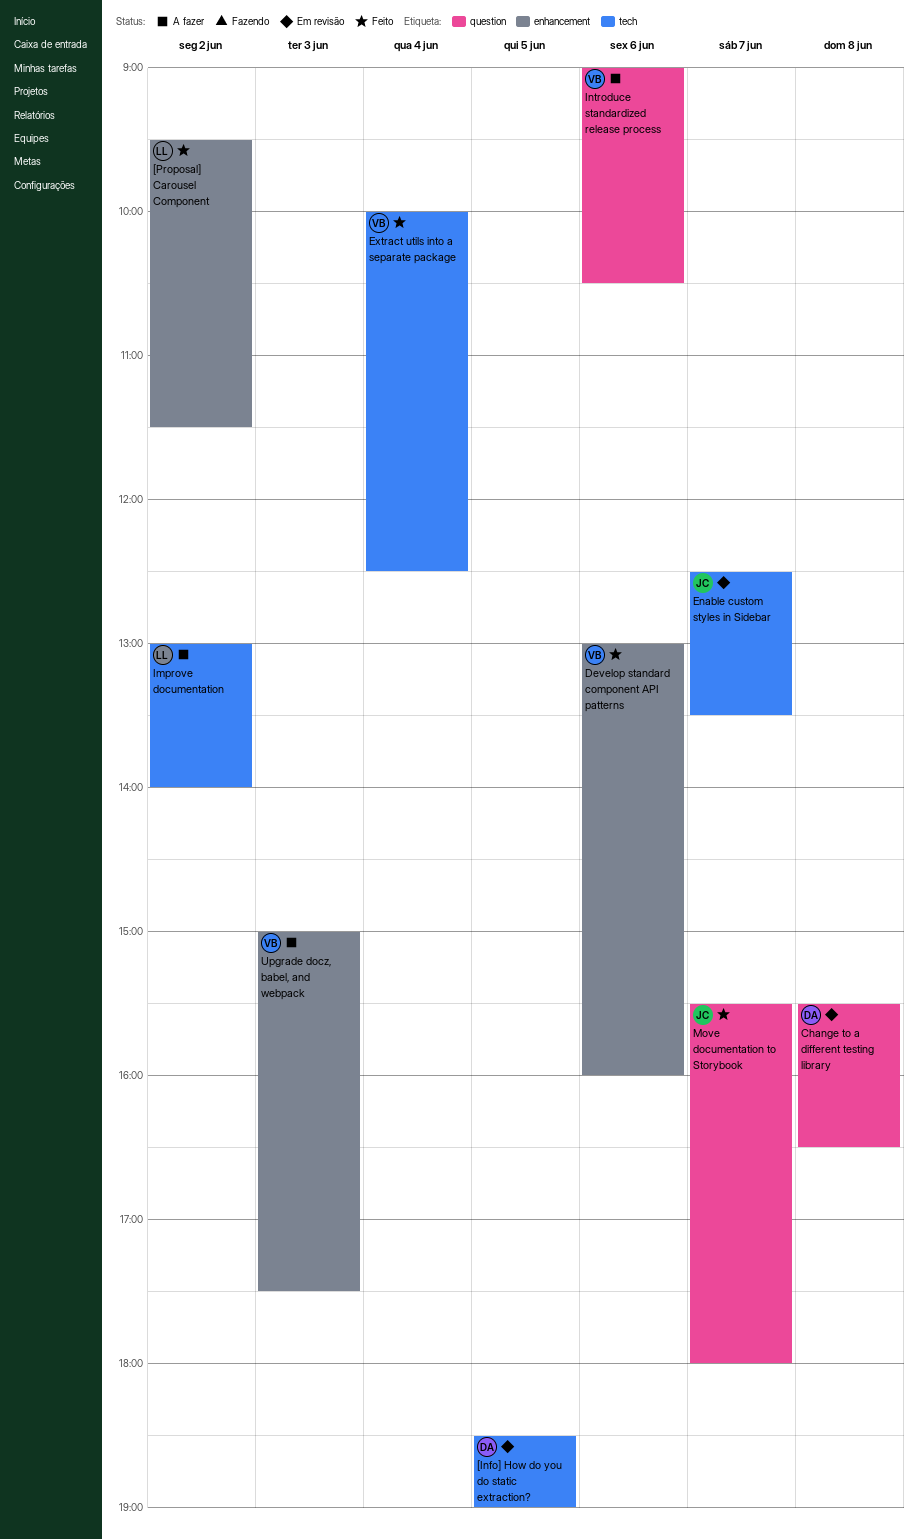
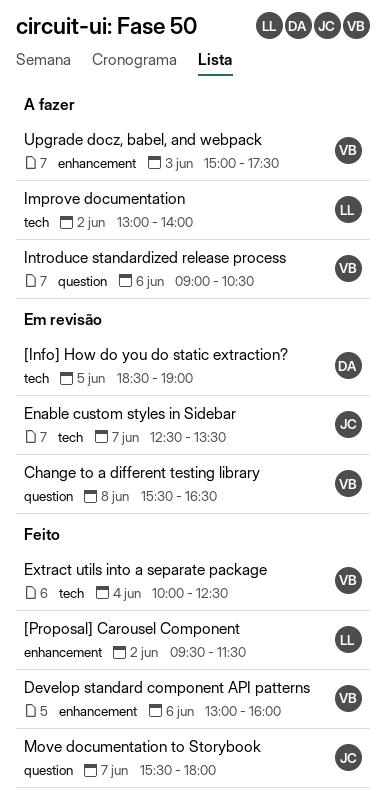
Change to a different testing library, owner: DA -> VB

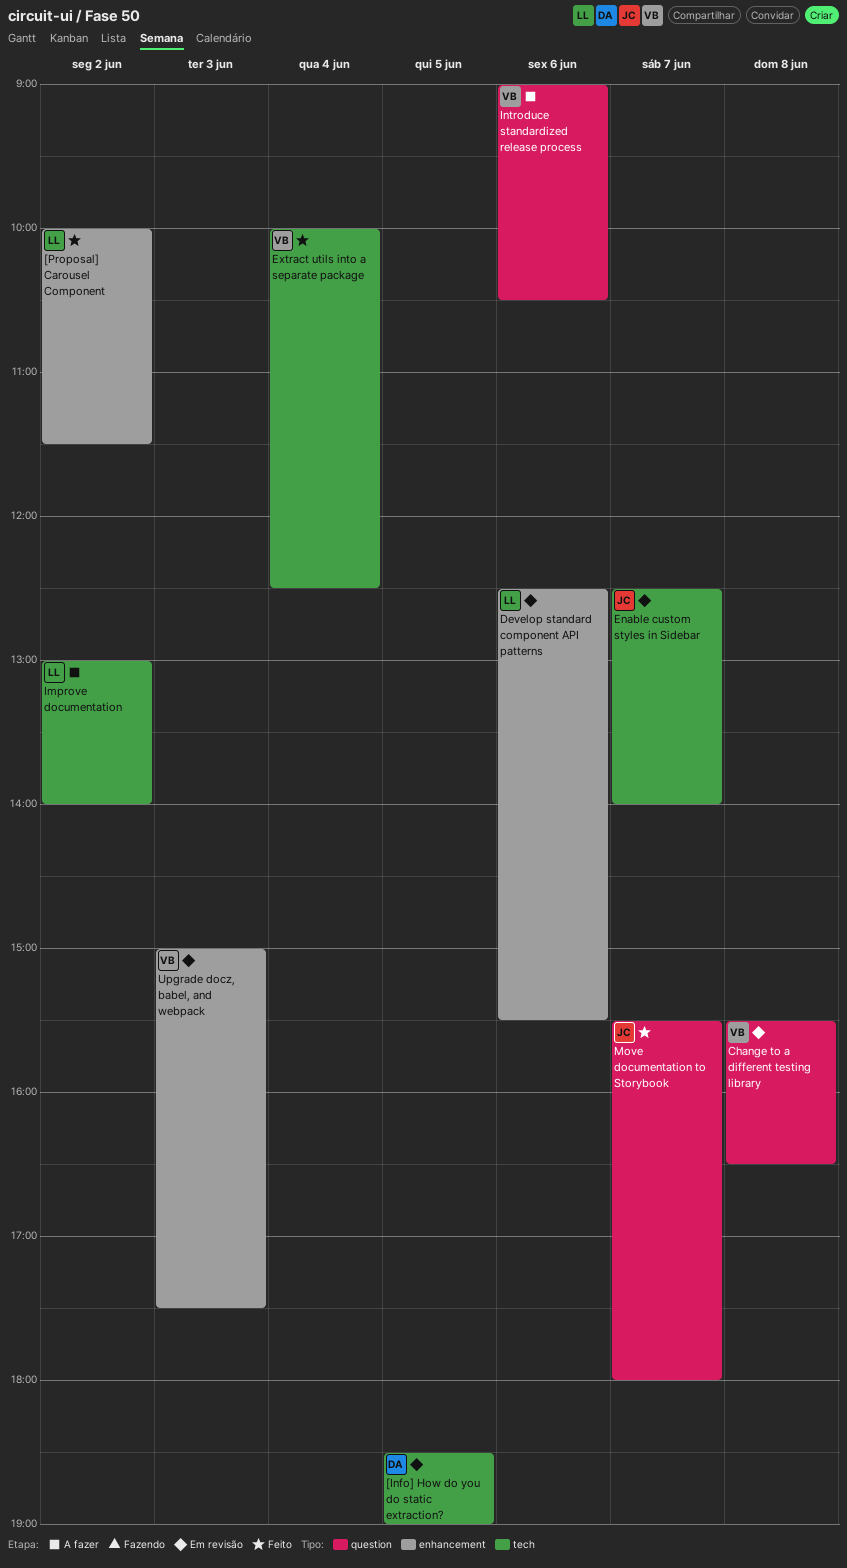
[Proposal] Carousel Component, begins: 09:30 -> 10:00
Develop standard component API patterns, status: Feito -> Em revisão
Develop standard component API patterns, owner: VB -> LL
Develop standard component API patterns, begins: 13:00 -> 12:30
Develop standard component API patterns, ends: 16:00 -> 15:30
Enable custom styles in Sidebar, ends: 13:30 -> 14:00
Upgrade docz, babel, and webpack, status: A fazer -> Em revisão

